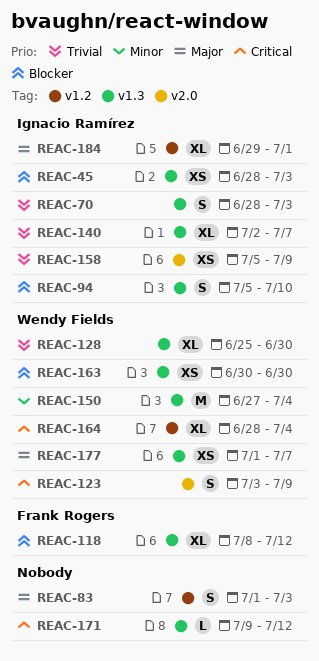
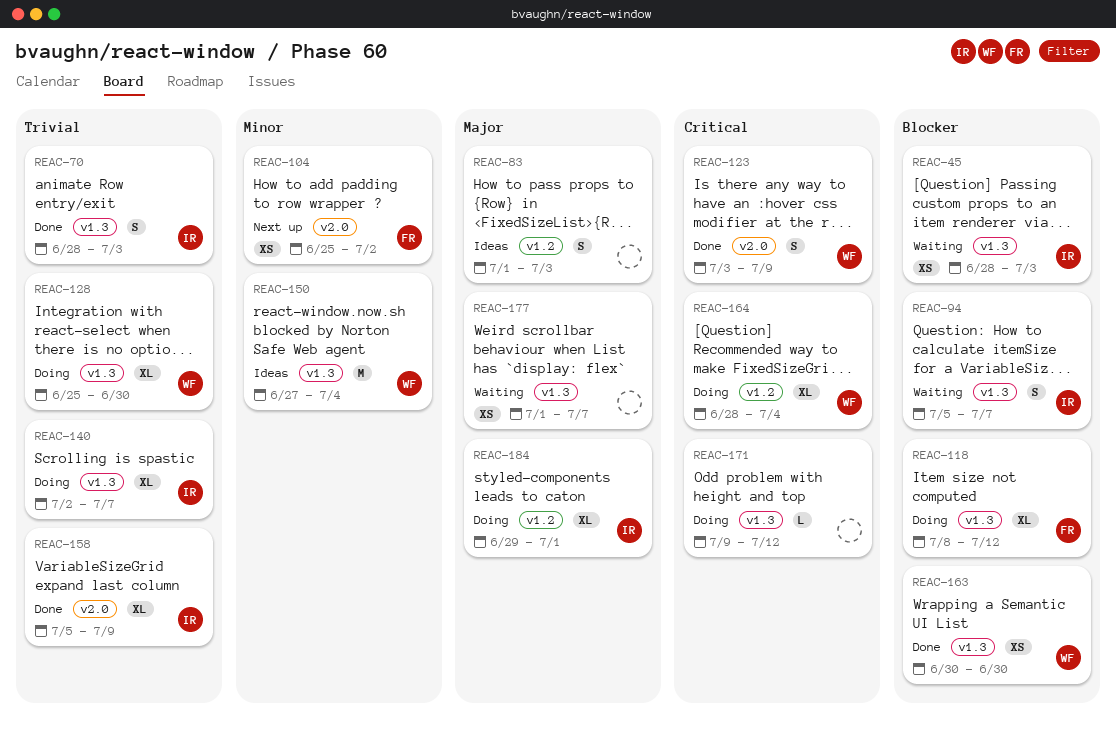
REAC-94, due: Jul 10 -> Jul 7
REAC-104: none -> present
REAC-158, estimate: XS -> XL
REAC-177, owner: Wendy Fields -> none

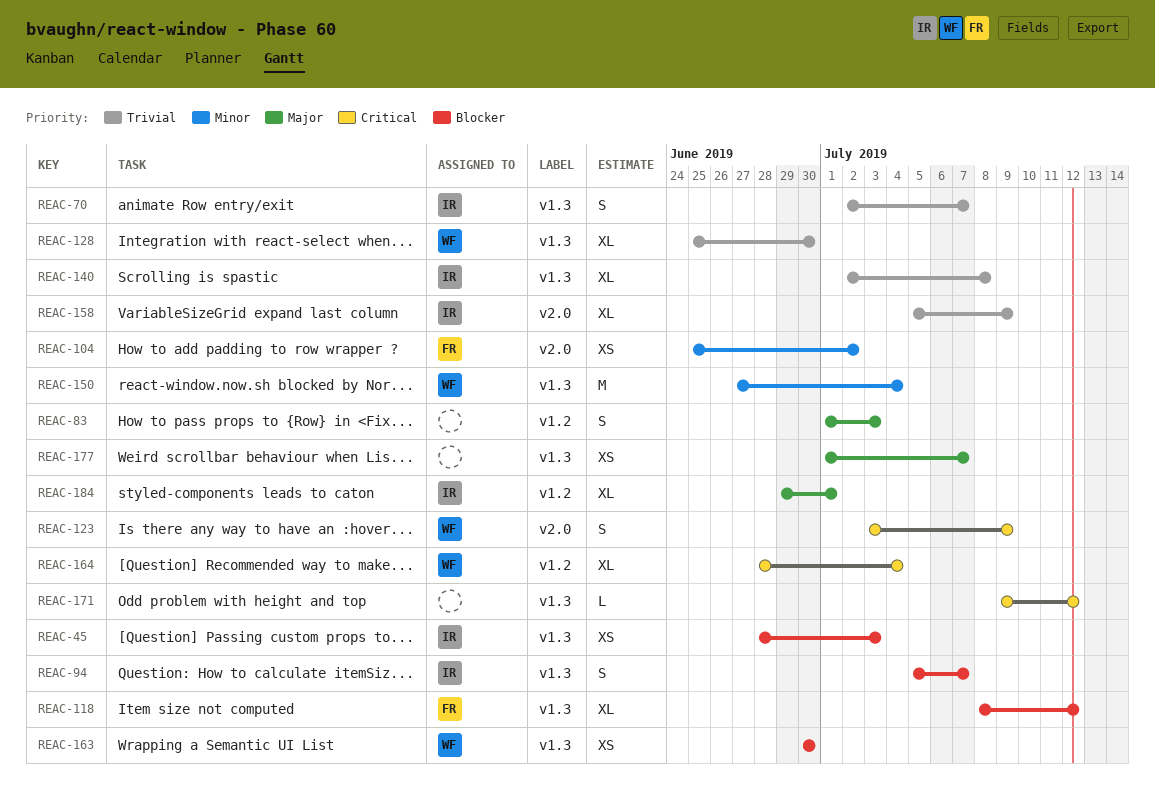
REAC-70, start: Jun 28 -> Jul 2
REAC-70, due: Jul 3 -> Jul 7
REAC-140, due: Jul 7 -> Jul 8

